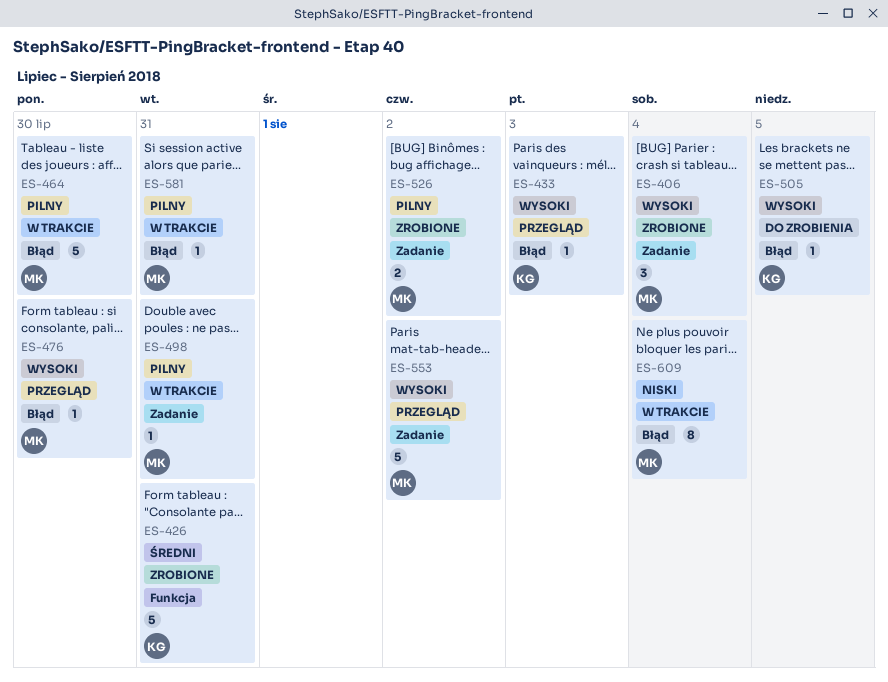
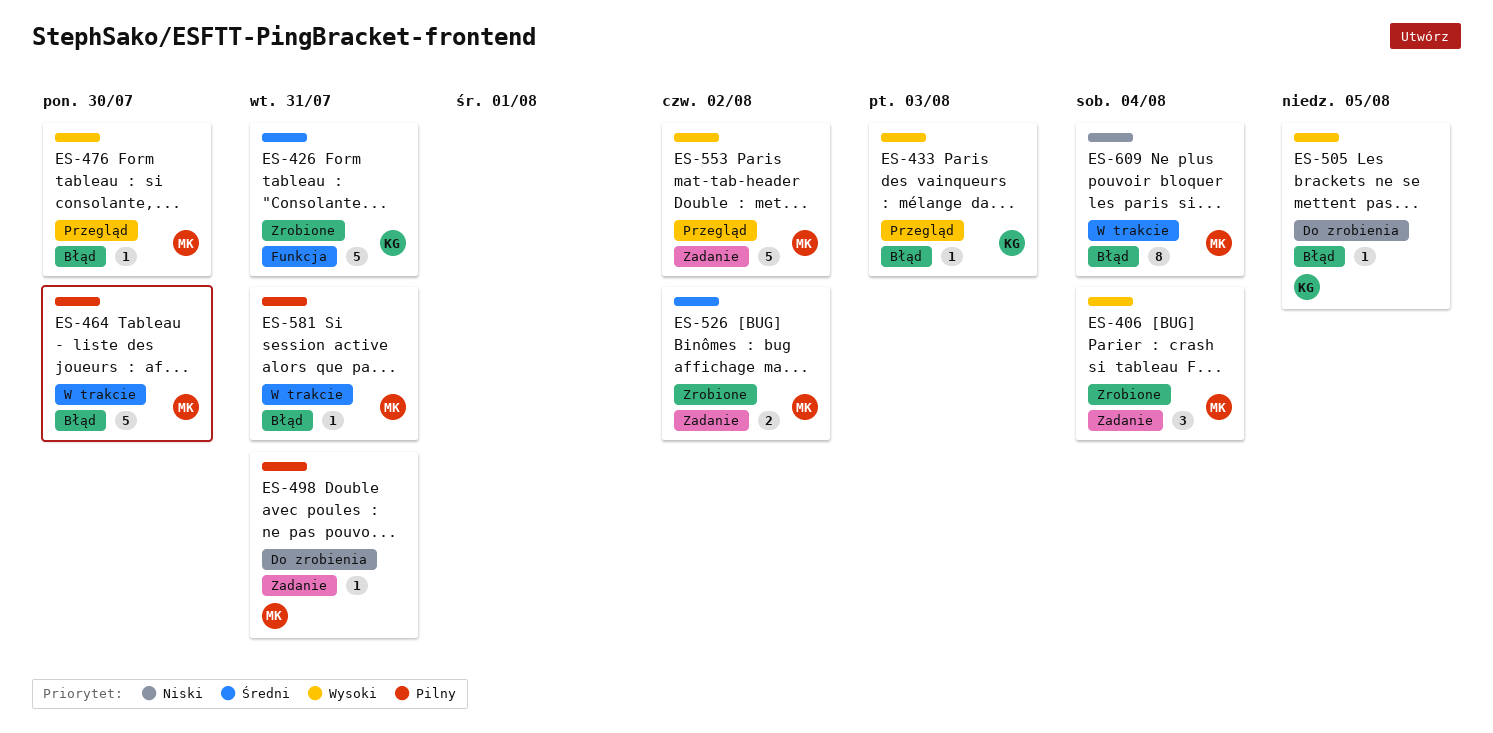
ES-498, status: W trakcie -> Do zrobienia
ES-526, priority: Pilny -> Średni

